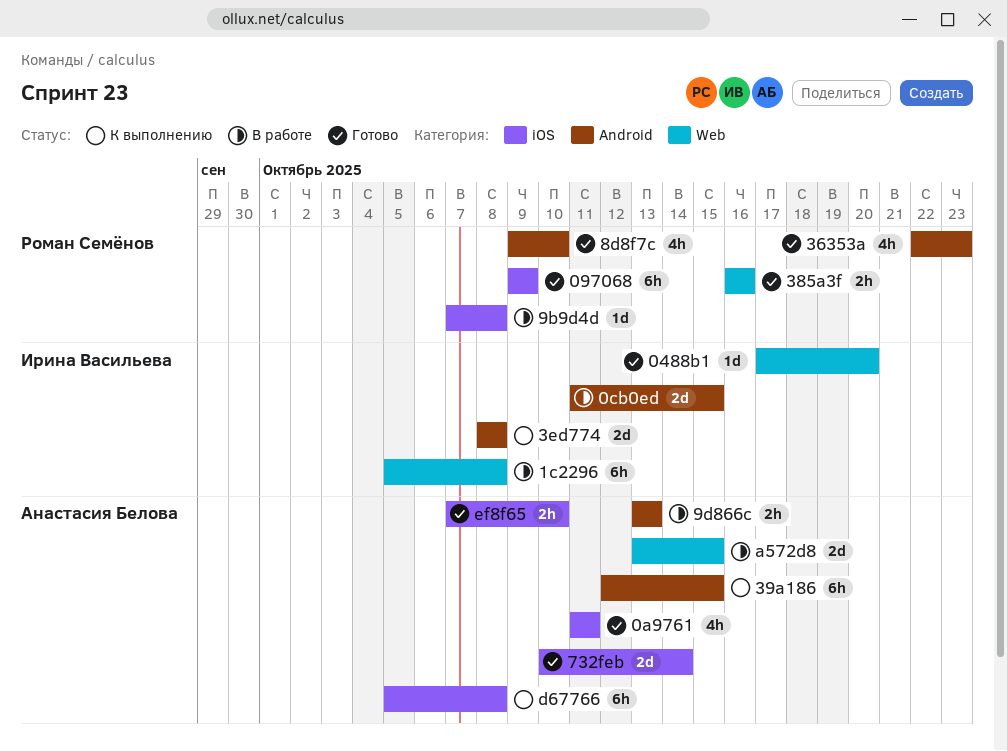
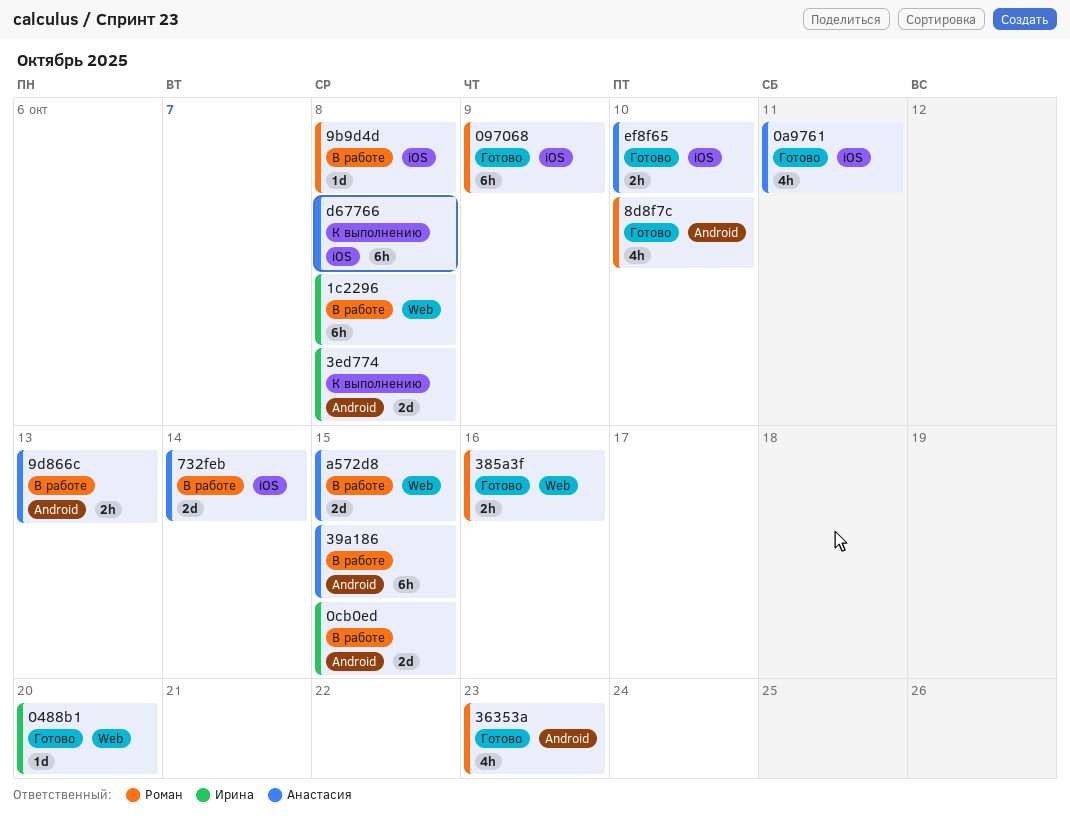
39a186, status: К выполнению -> В работе
732feb, status: Готово -> В работе

